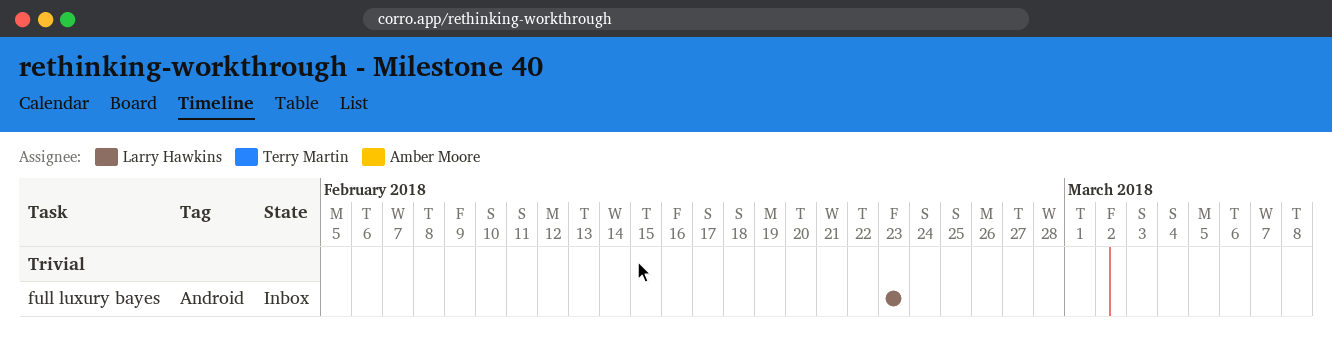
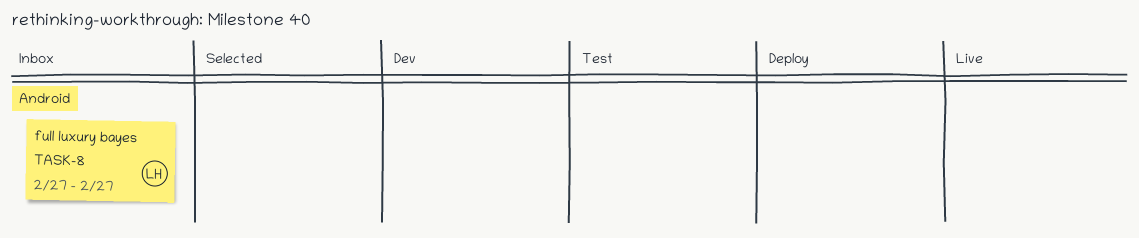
full luxury bayes, start: Feb 23 -> Feb 27
full luxury bayes, due: Feb 23 -> Feb 27

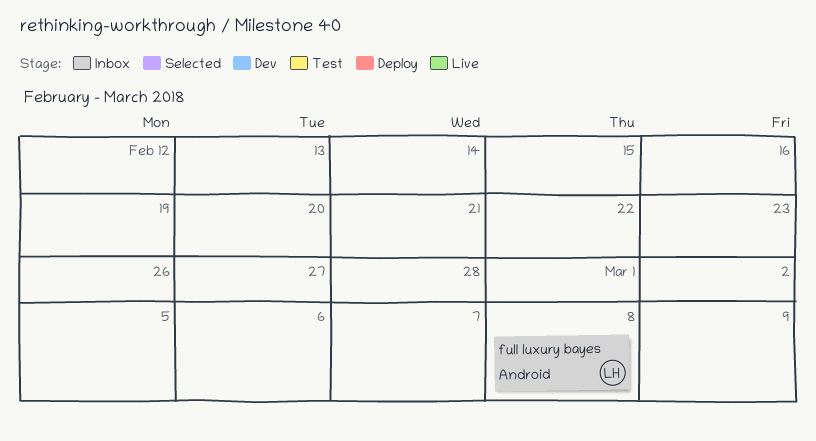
full luxury bayes, due: Feb 27 -> Mar 8

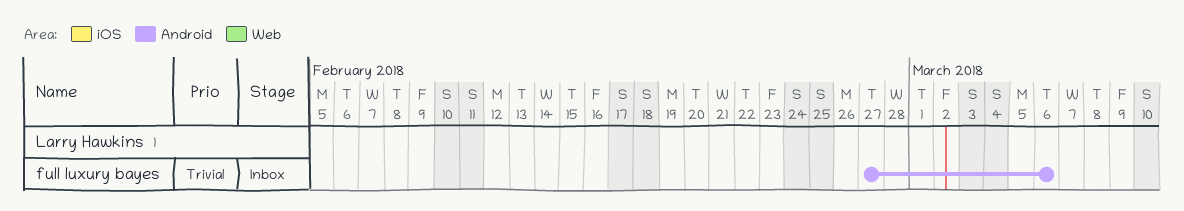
full luxury bayes, due: Mar 8 -> Mar 6

